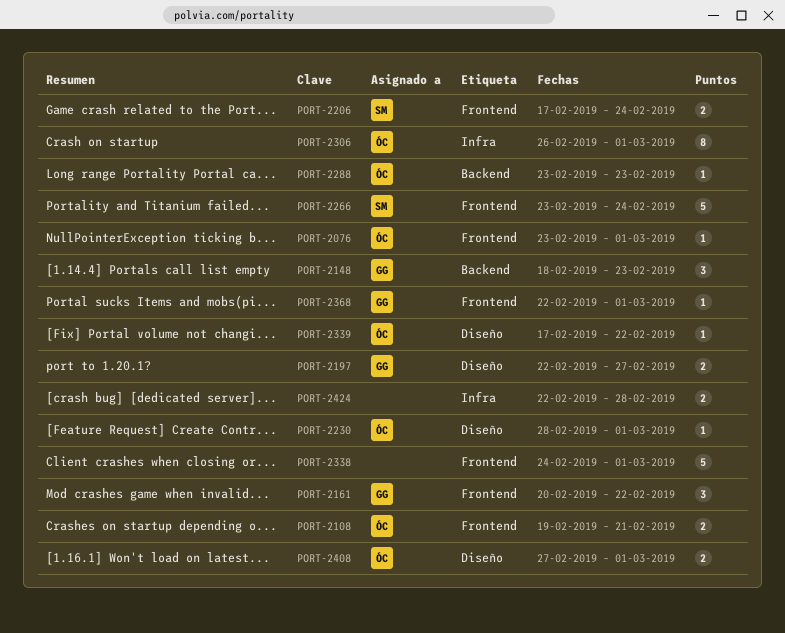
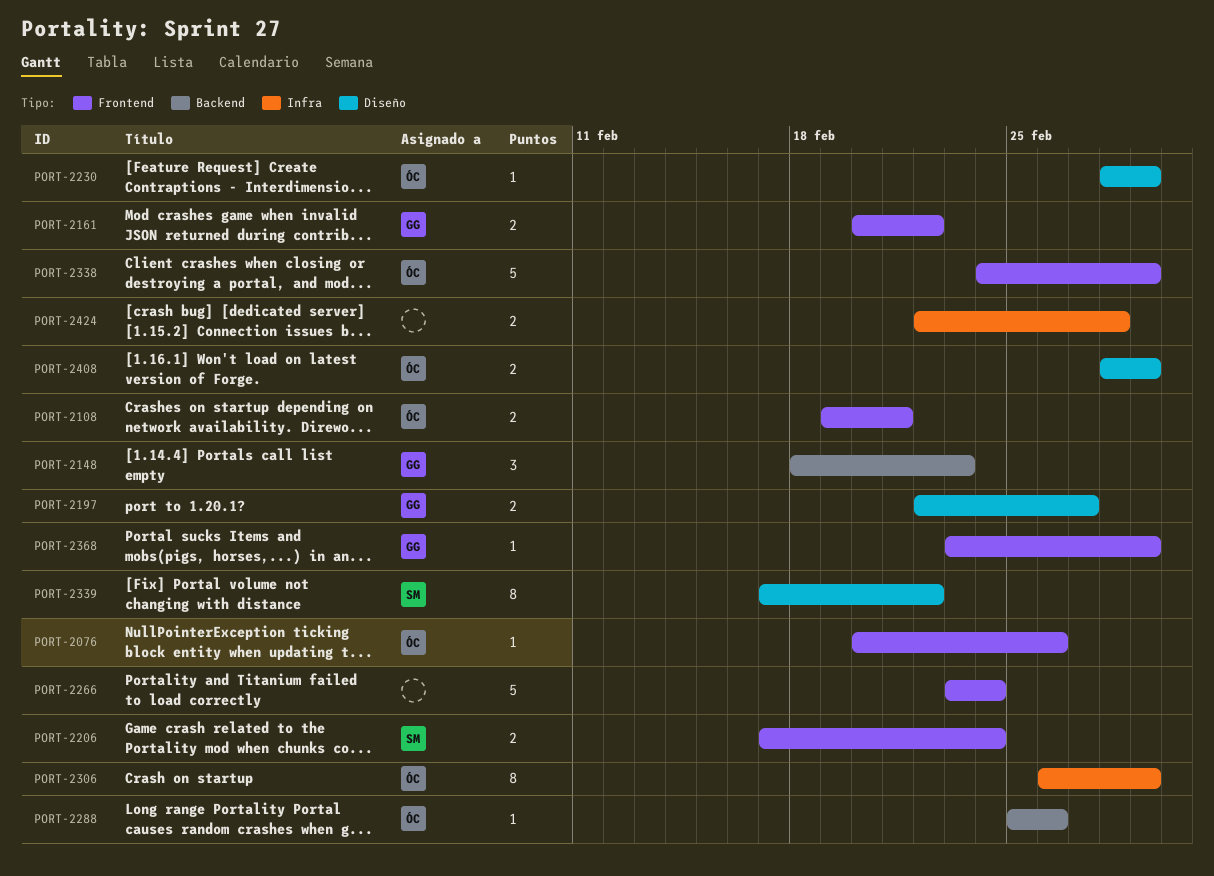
PORT-2076, start: Feb 23 -> Feb 20
PORT-2076, due: Mar 1 -> Feb 26
PORT-2161, estimate: 3 -> 2
PORT-2266, owner: SM -> none
PORT-2288, start: Feb 23 -> Feb 25
PORT-2288, due: Feb 23 -> Feb 26
PORT-2338, owner: none -> ÓC
PORT-2339, owner: ÓC -> SM
PORT-2339, estimate: 1 -> 8
PORT-2368, start: Feb 22 -> Feb 23
PORT-2408, start: Feb 27 -> Feb 28

